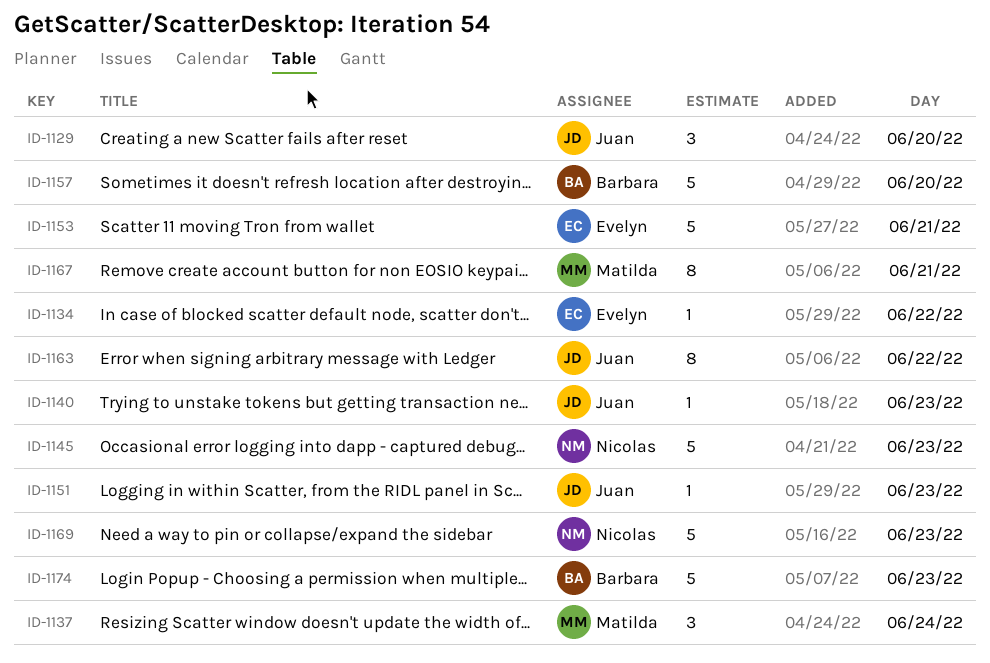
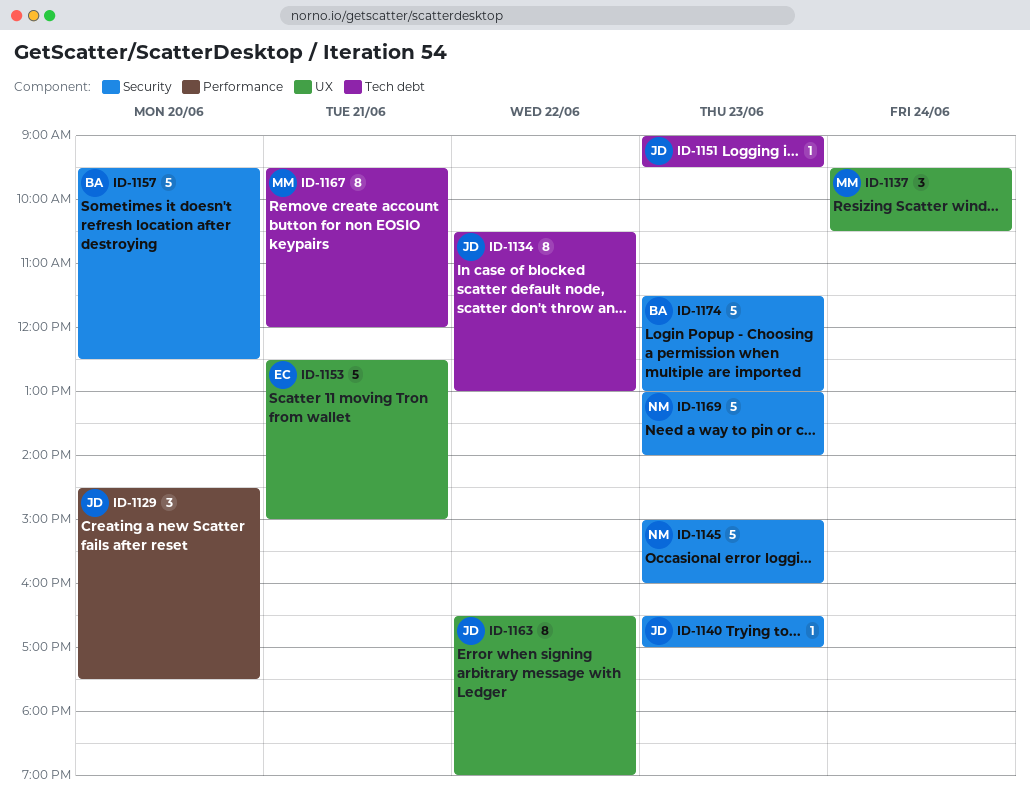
ID-1134, owner: Evelyn -> Juan
ID-1134, estimate: 1 -> 8

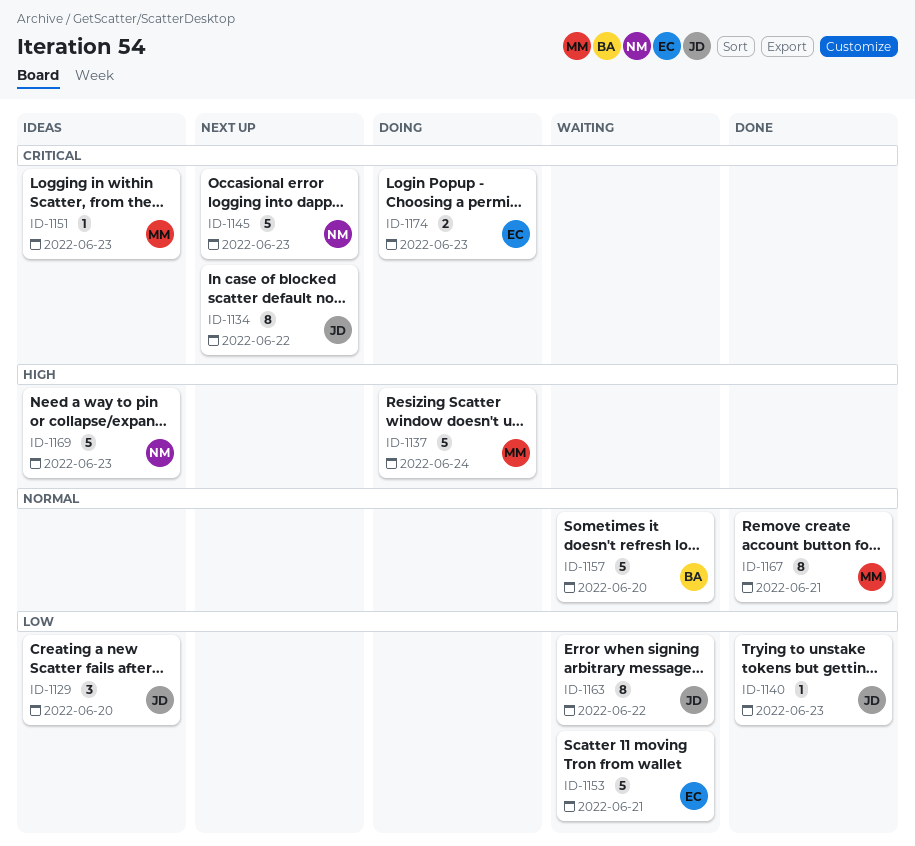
ID-1137, estimate: 3 -> 5
ID-1151, owner: JD -> MM
ID-1174, owner: BA -> EC
ID-1174, estimate: 5 -> 2

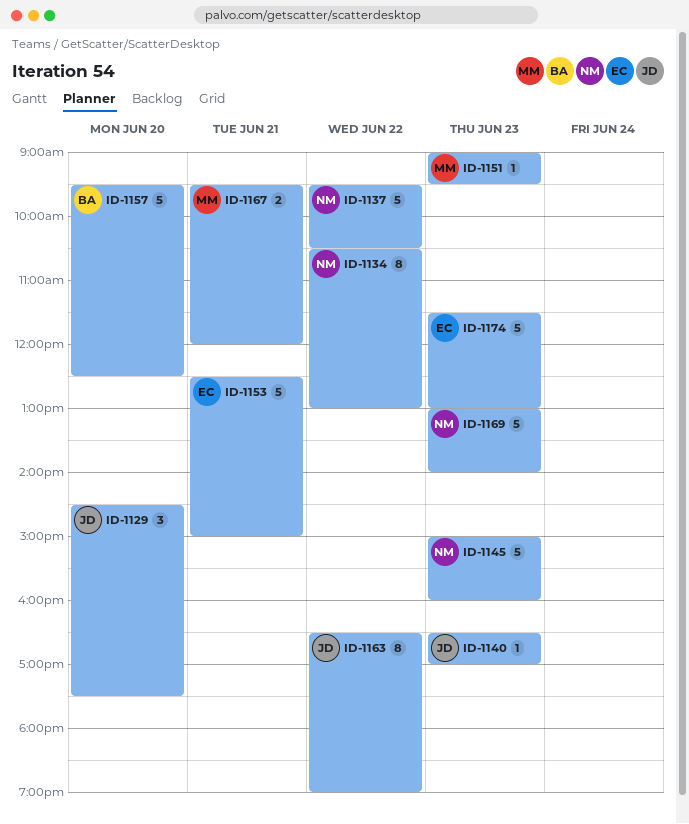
ID-1134, owner: JD -> NM
ID-1137, owner: MM -> NM
ID-1137, day: Jun 24 -> Jun 22
ID-1167, estimate: 8 -> 2
ID-1174, estimate: 2 -> 5

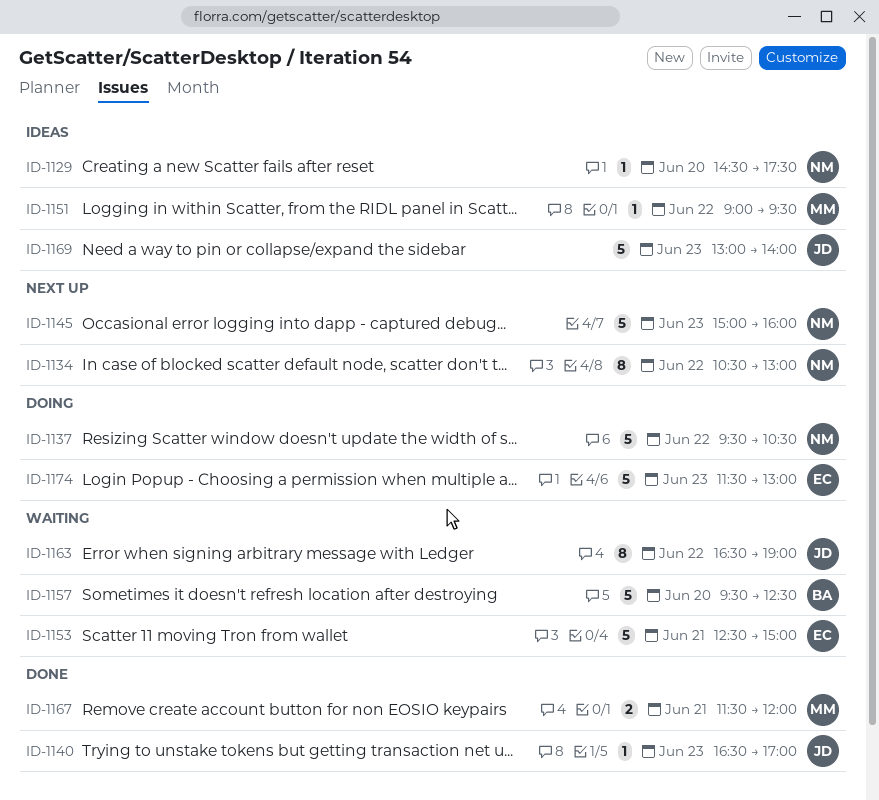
ID-1129, owner: JD -> NM
ID-1129, estimate: 3 -> 1
ID-1151, day: Jun 23 -> Jun 22
ID-1167, begins: 09:30 -> 11:30
ID-1169, owner: NM -> JD

